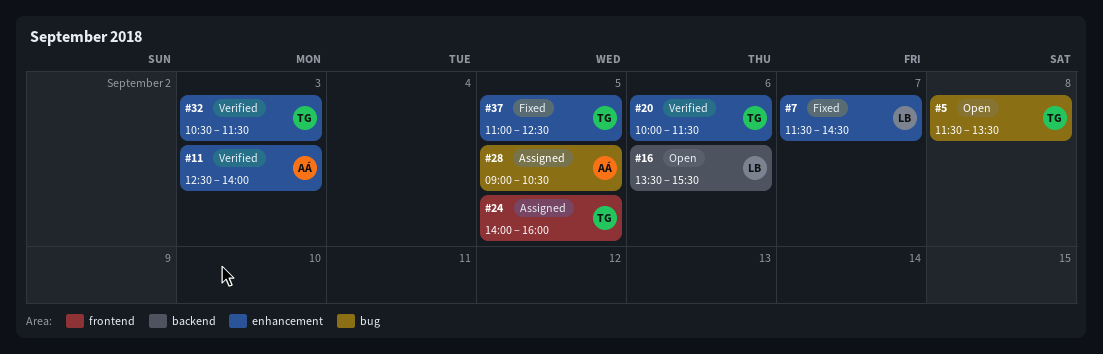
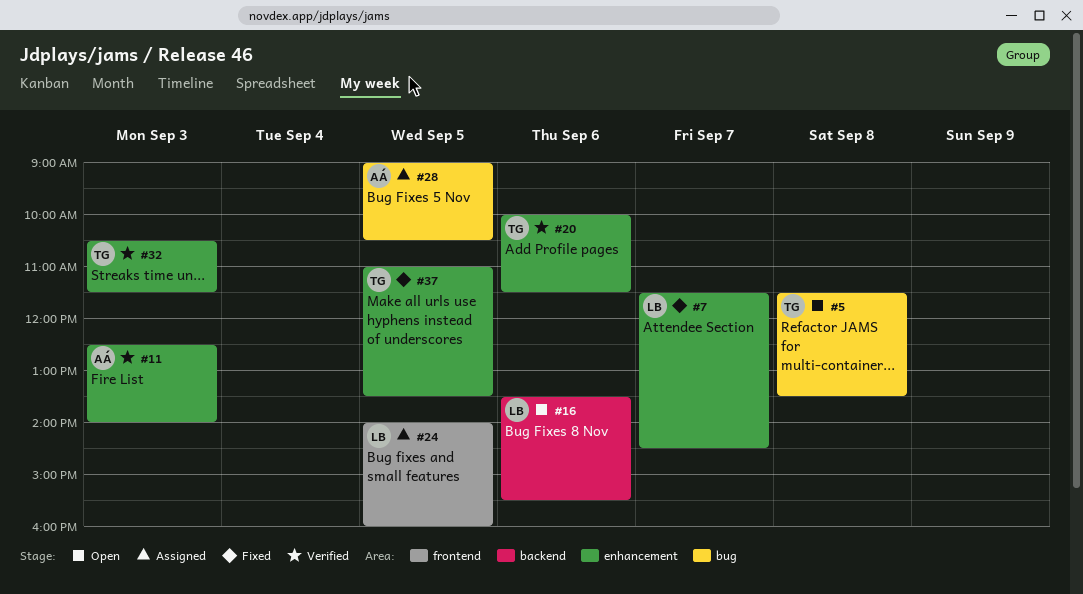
#24, owner: TG -> LB
#37, ends: 12:30 -> 13:30

